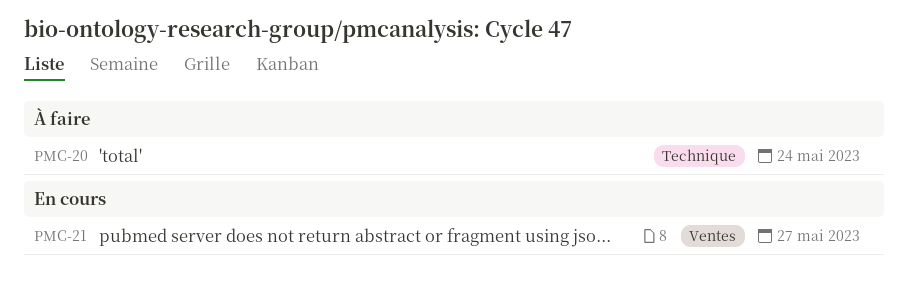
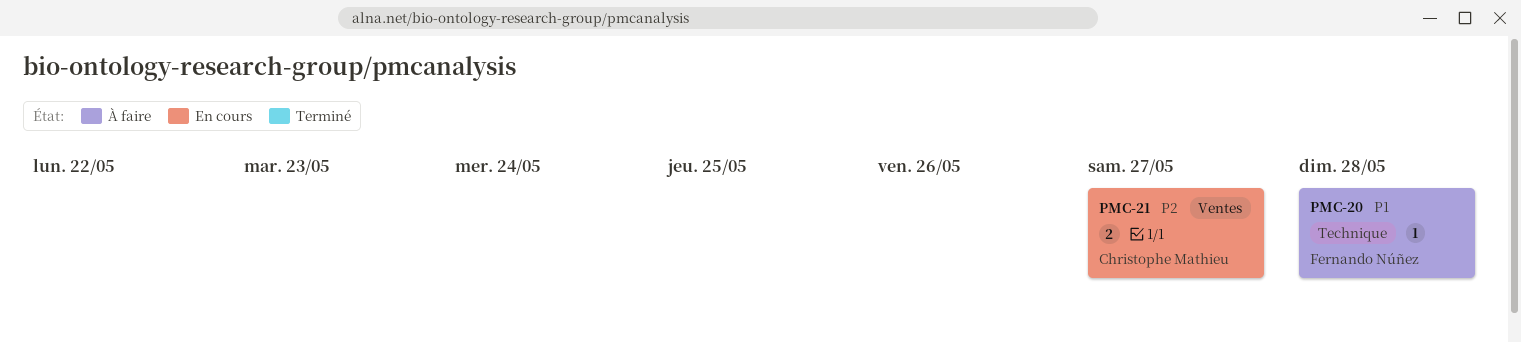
PMC-20, due: May 24 -> May 28

